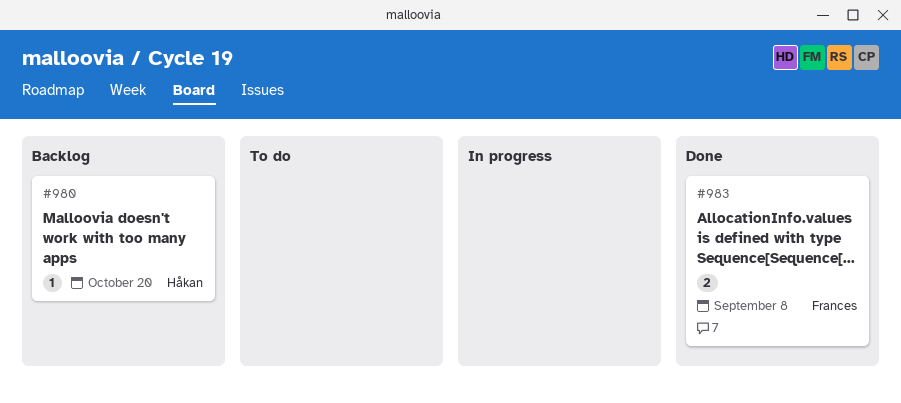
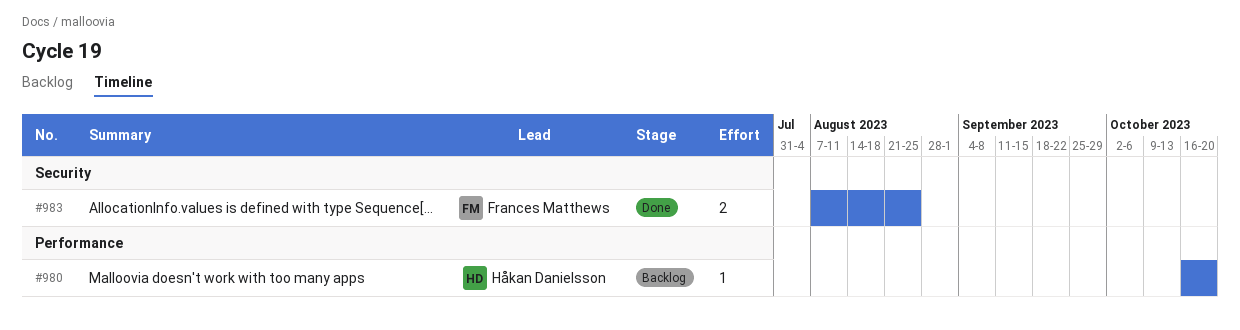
#983, due: Sep 8 -> Aug 25

